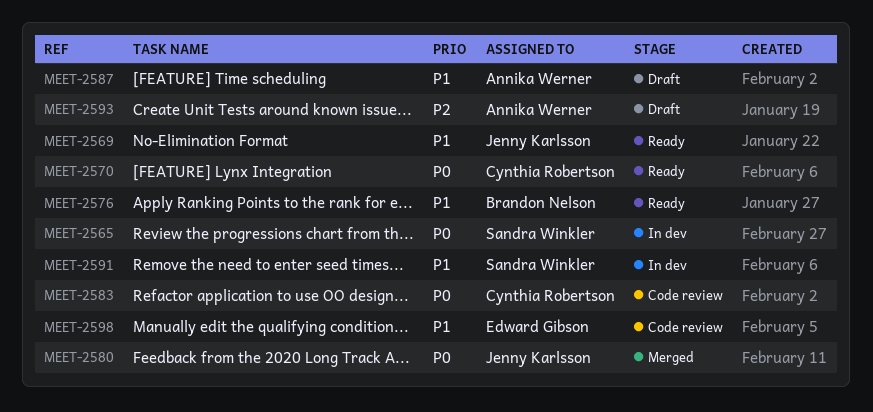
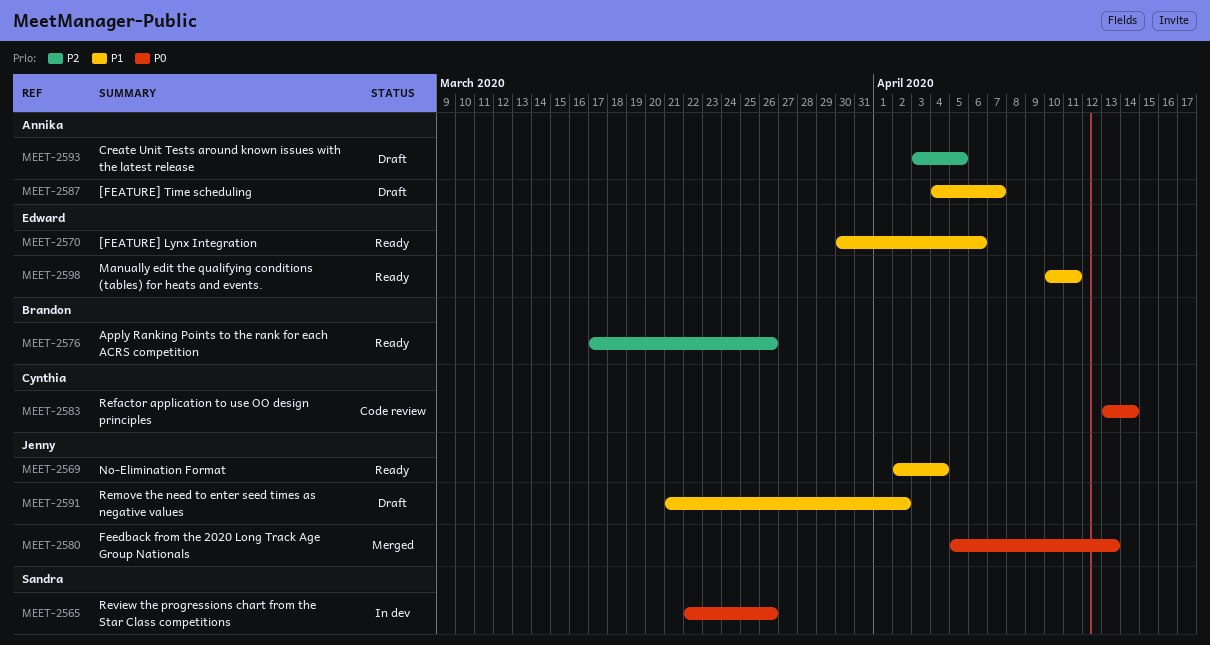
MEET-2570, owner: Cynthia Robertson -> Edward Gibson
MEET-2570, priority: P0 -> P1
MEET-2576, priority: P1 -> P2
MEET-2591, status: In dev -> Draft
MEET-2591, owner: Sandra Winkler -> Jenny Karlsson
MEET-2598, status: Code review -> Ready

